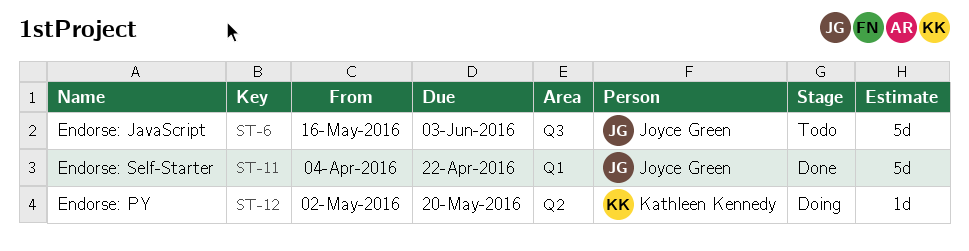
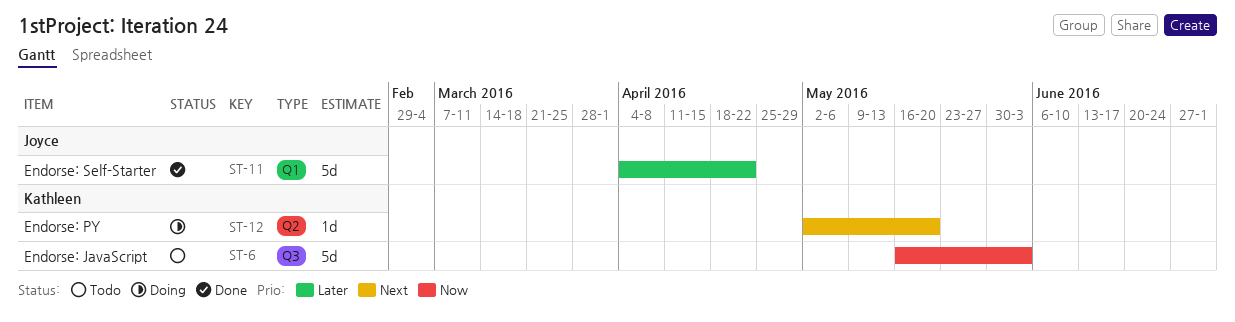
ST-6, owner: Joyce Green -> Kathleen Kennedy

